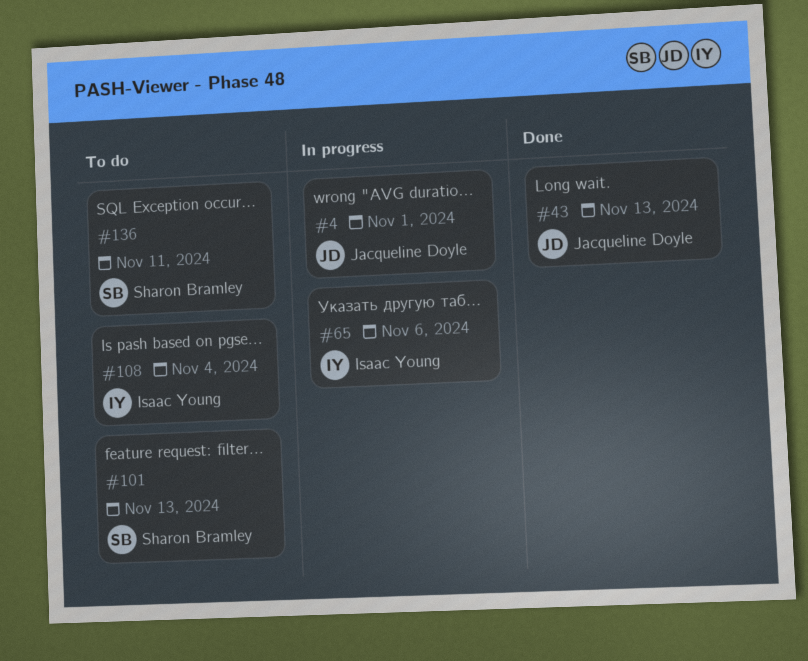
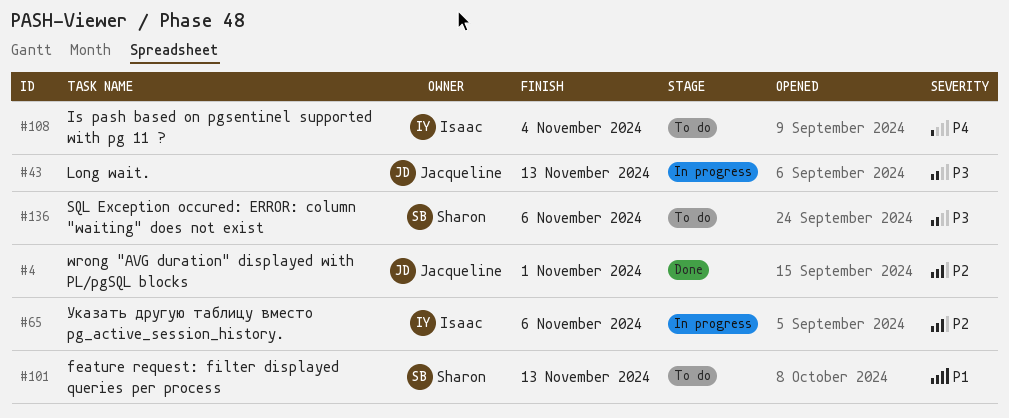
#4, status: In progress -> Done
#43, status: Done -> In progress
#136, due: Nov 11 -> Nov 6

